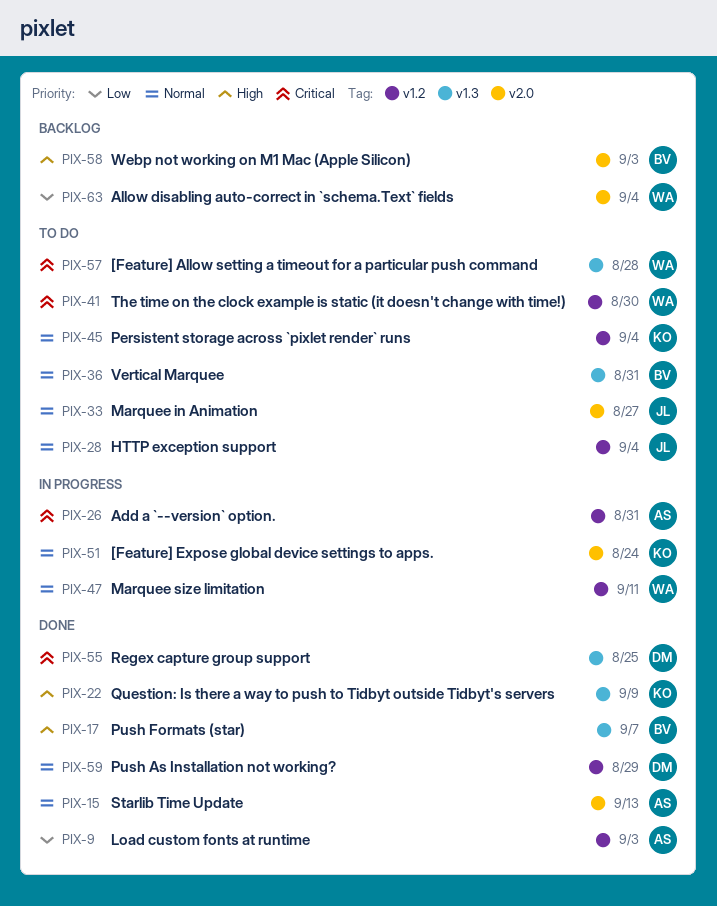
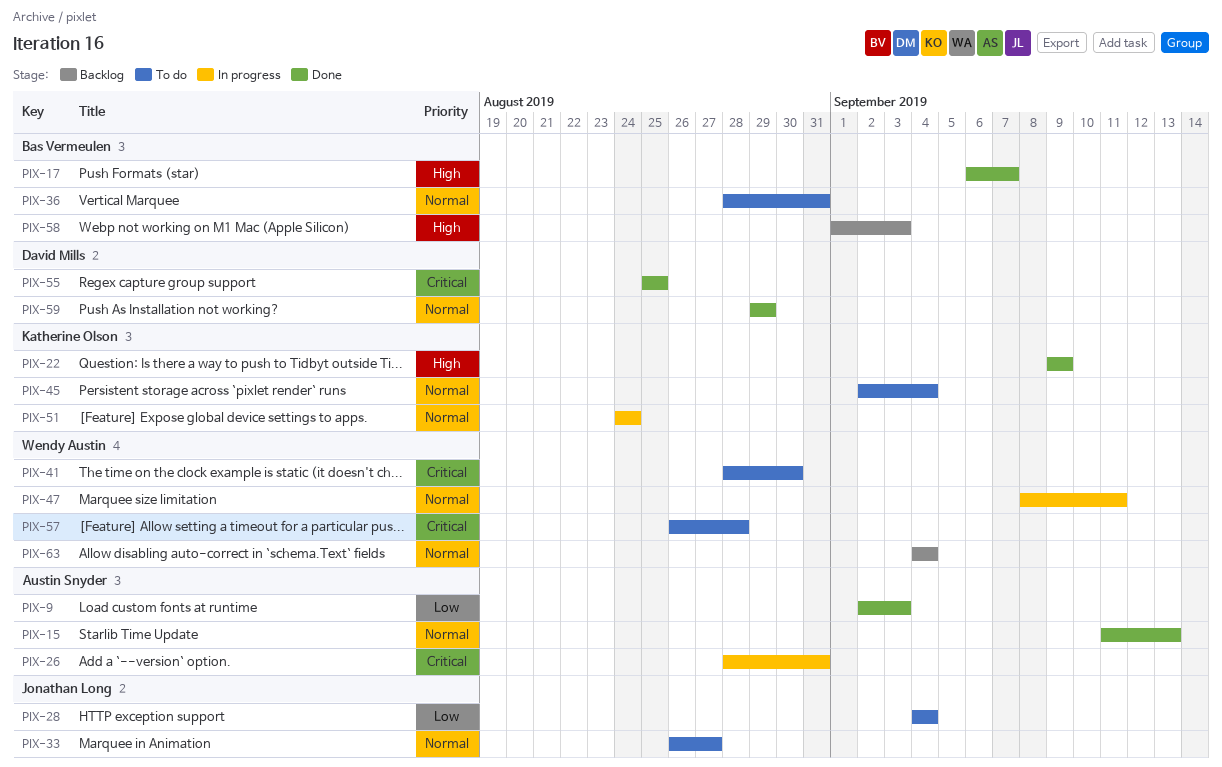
PIX-28, priority: Normal -> Low
PIX-63, priority: Low -> Normal

